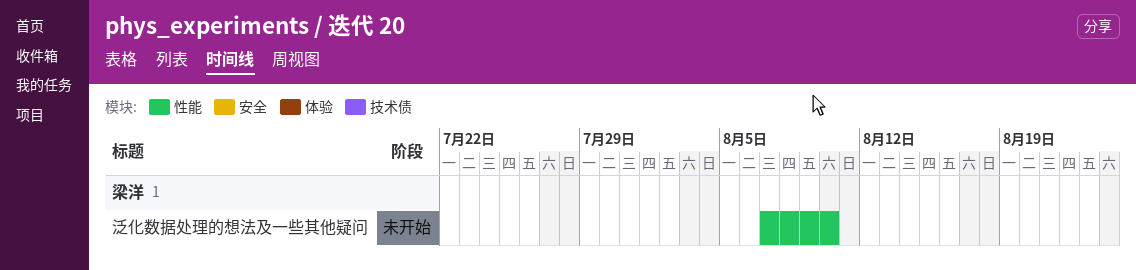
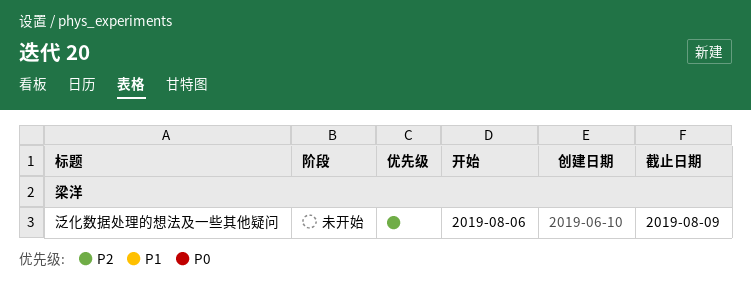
泛化数据处理的想法及一些其他疑问, start: Aug 7 -> Aug 6
泛化数据处理的想法及一些其他疑问, due: Aug 10 -> Aug 9

